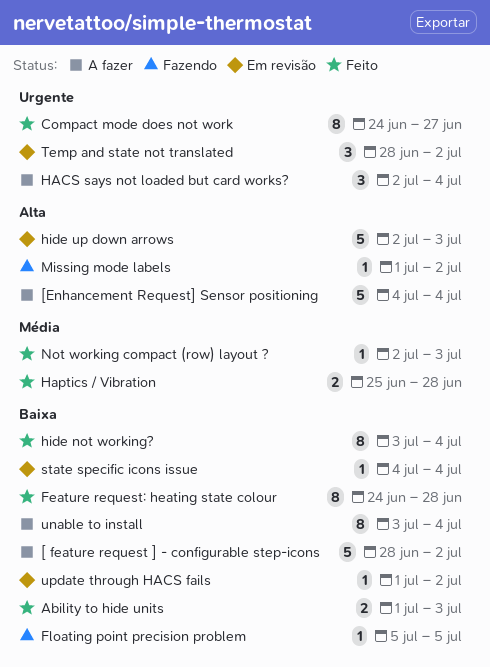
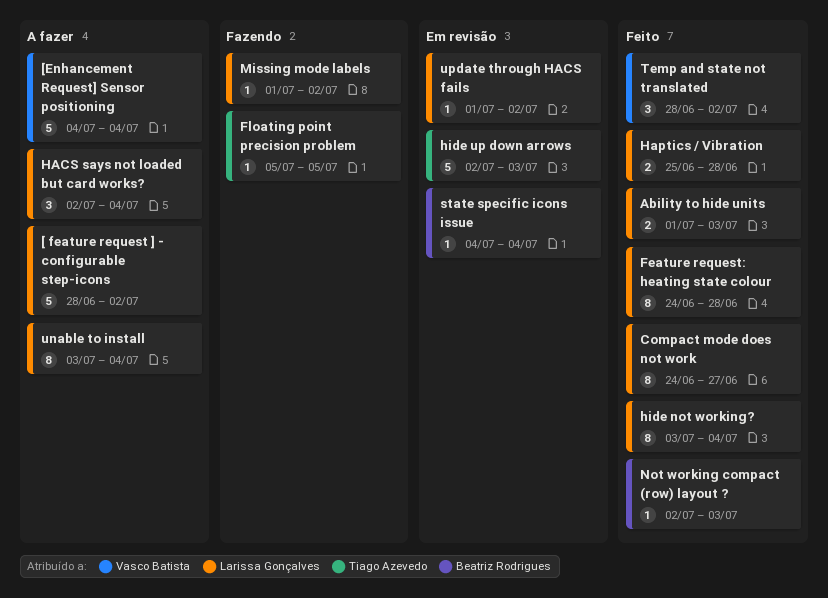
Temp and state not translated, status: Em revisão -> Feito

